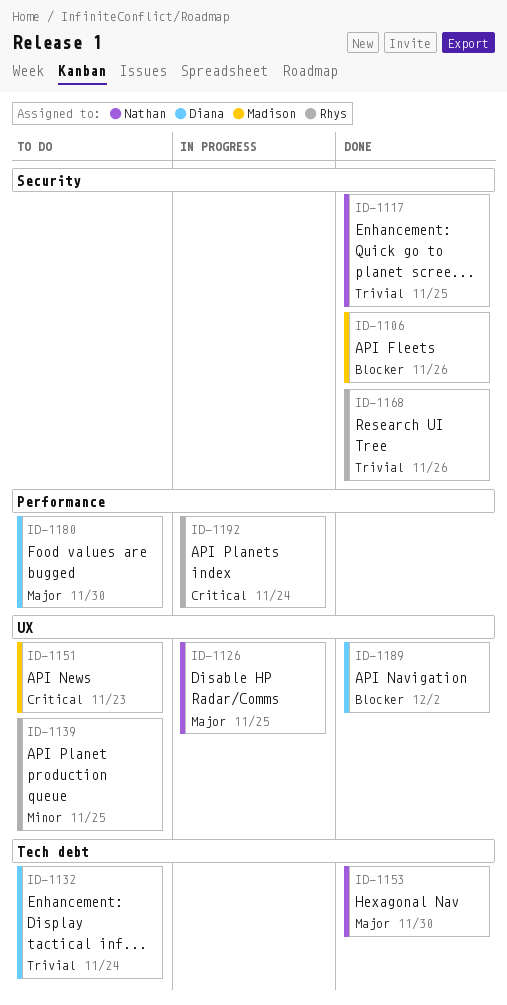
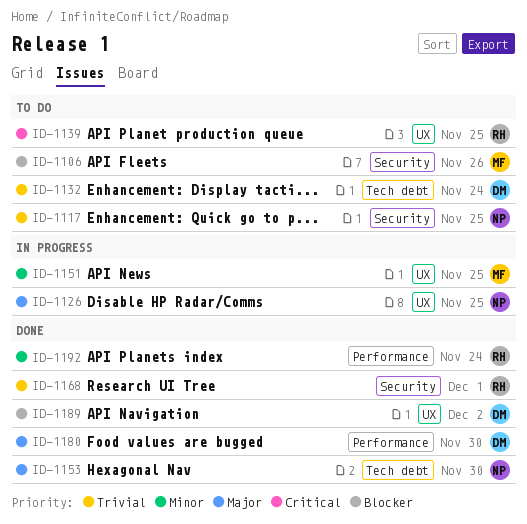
ID-1106, status: Done -> To do
ID-1117, status: Done -> To do
ID-1139, priority: Minor -> Critical
ID-1151, status: To do -> In progress
ID-1151, priority: Critical -> Minor
ID-1151, due: Nov 23 -> Nov 25
ID-1168, due: Nov 26 -> Dec 1
ID-1180, status: To do -> Done
ID-1192, status: In progress -> Done
ID-1192, priority: Critical -> Minor

